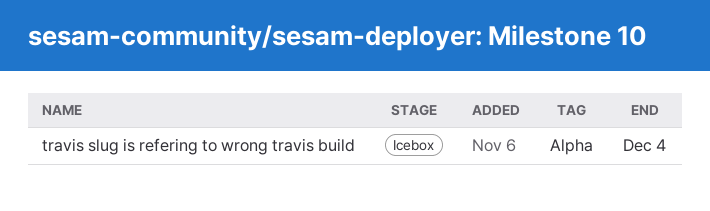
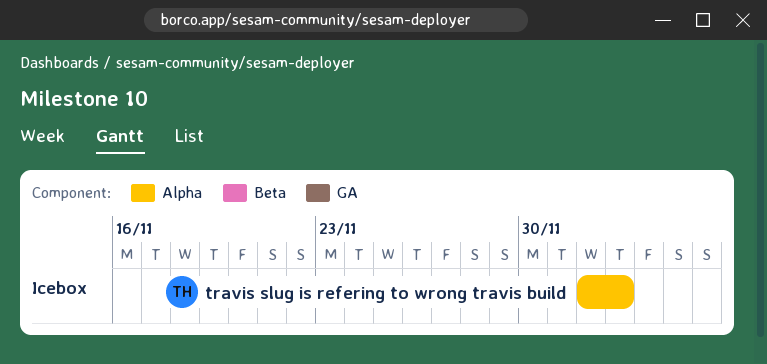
travis slug is refering to wrong travis build, due: Dec 4 -> Dec 3

